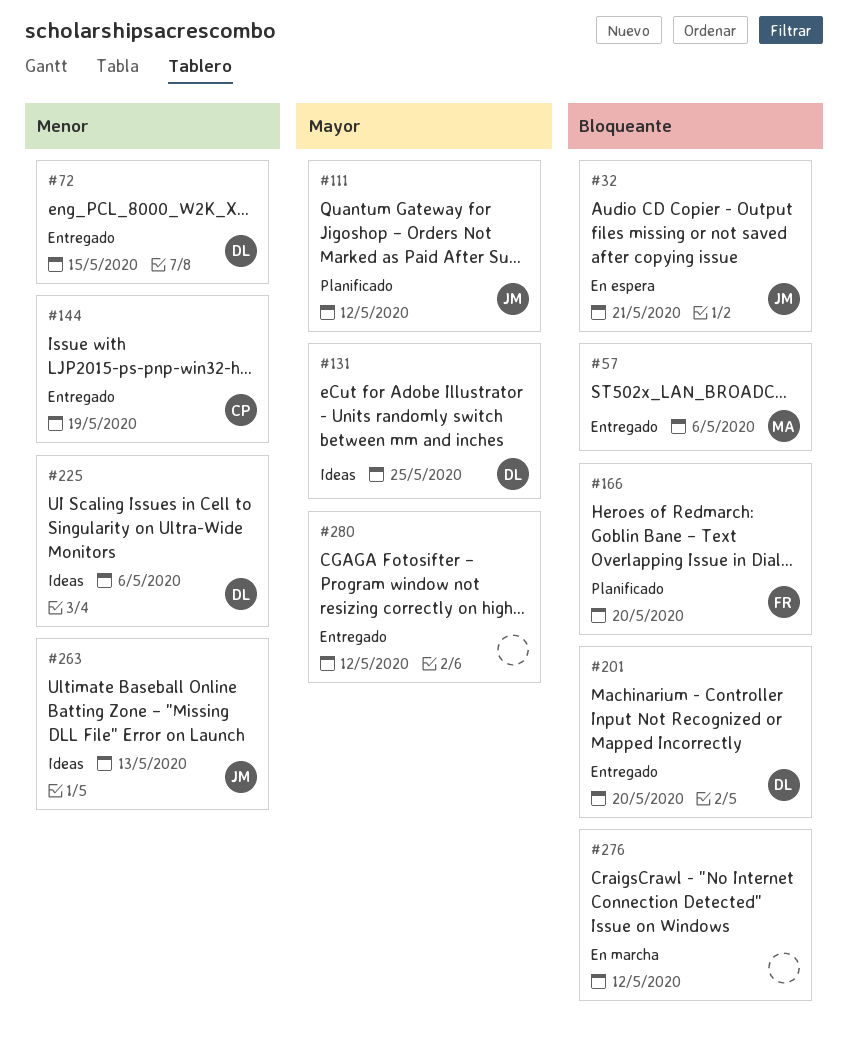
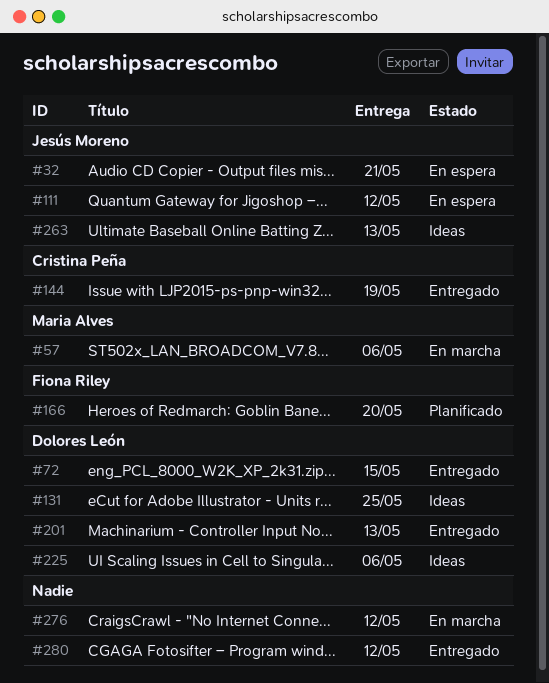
#57, status: Entregado -> En marcha
#111, status: Planificado -> En espera
#201, due: May 20 -> May 13

